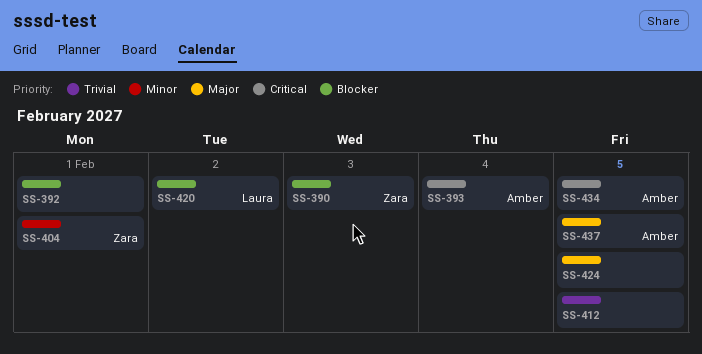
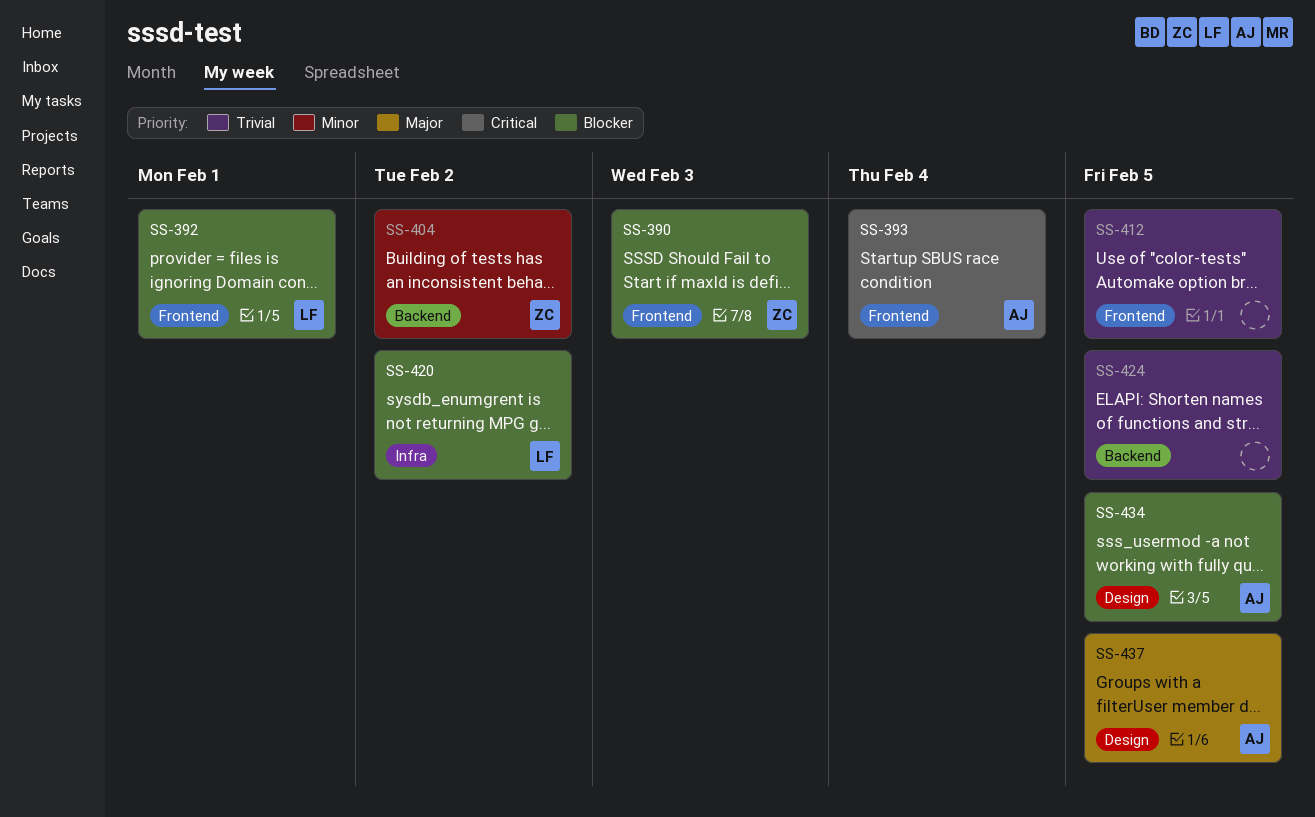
SS-392, owner: none -> Laura
SS-404, due: Feb 1 -> Feb 2
SS-424, priority: Major -> Trivial
SS-434, priority: Critical -> Blocker

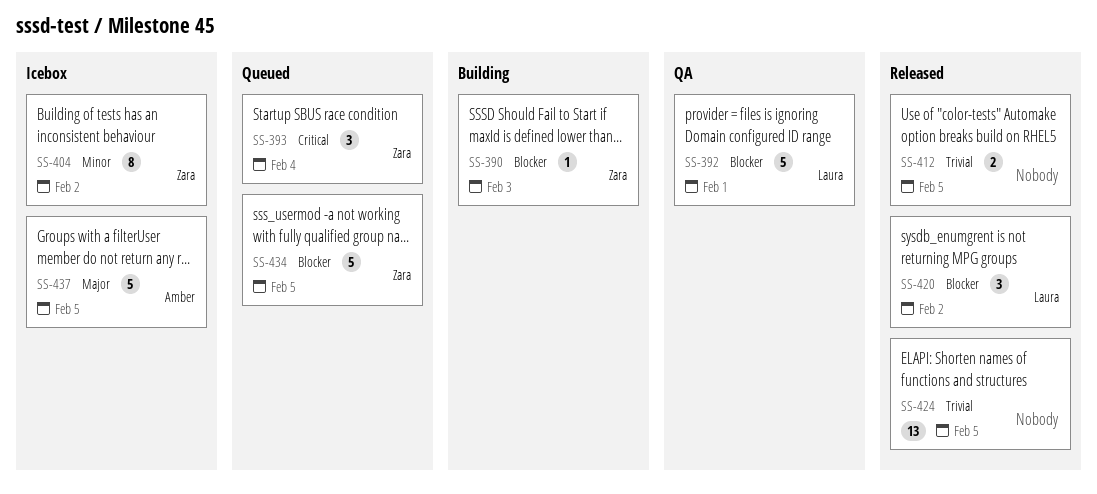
SS-393, owner: Amber -> Zara
SS-434, owner: Amber -> Zara

